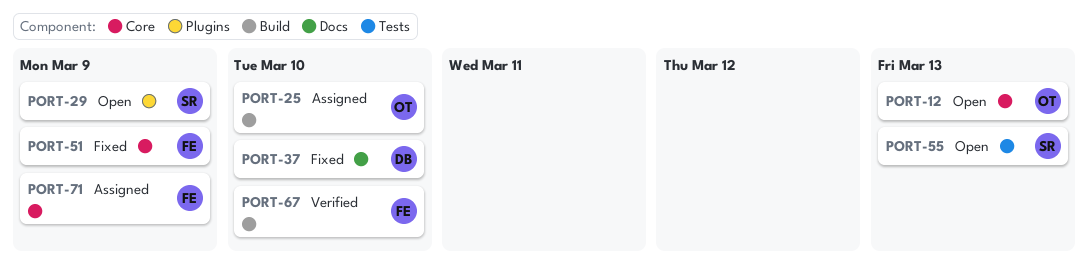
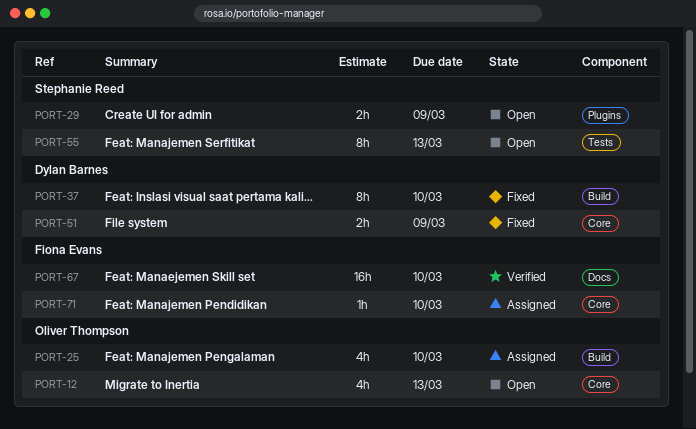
PORT-37, label: Docs -> Build
PORT-51, owner: Fiona Evans -> Dylan Barnes
PORT-67, label: Build -> Docs
PORT-71, due: Mar 9 -> Mar 10

